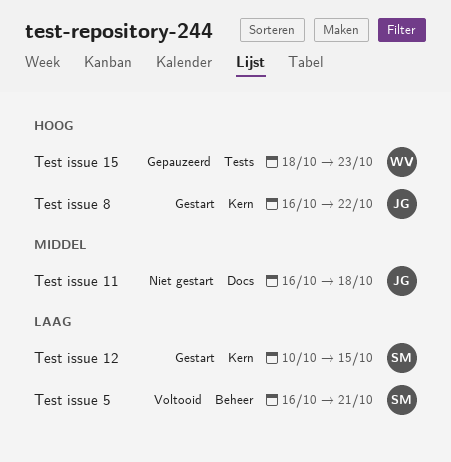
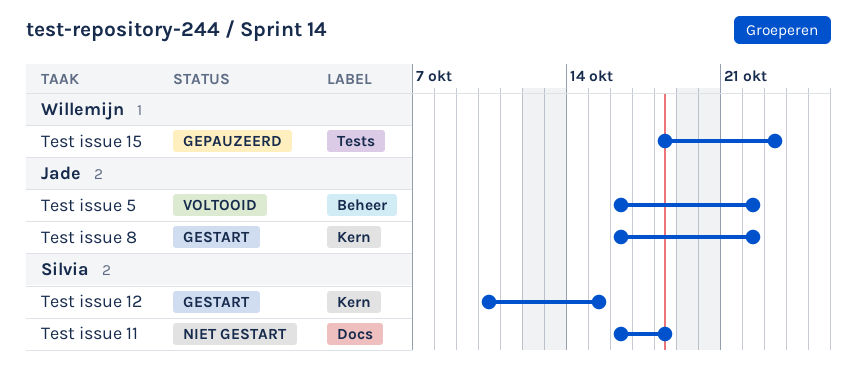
Test issue 11, owner: Jade -> Silvia
Test issue 5, owner: Silvia -> Jade
Test issue 5, due: Oct 21 -> Oct 22

